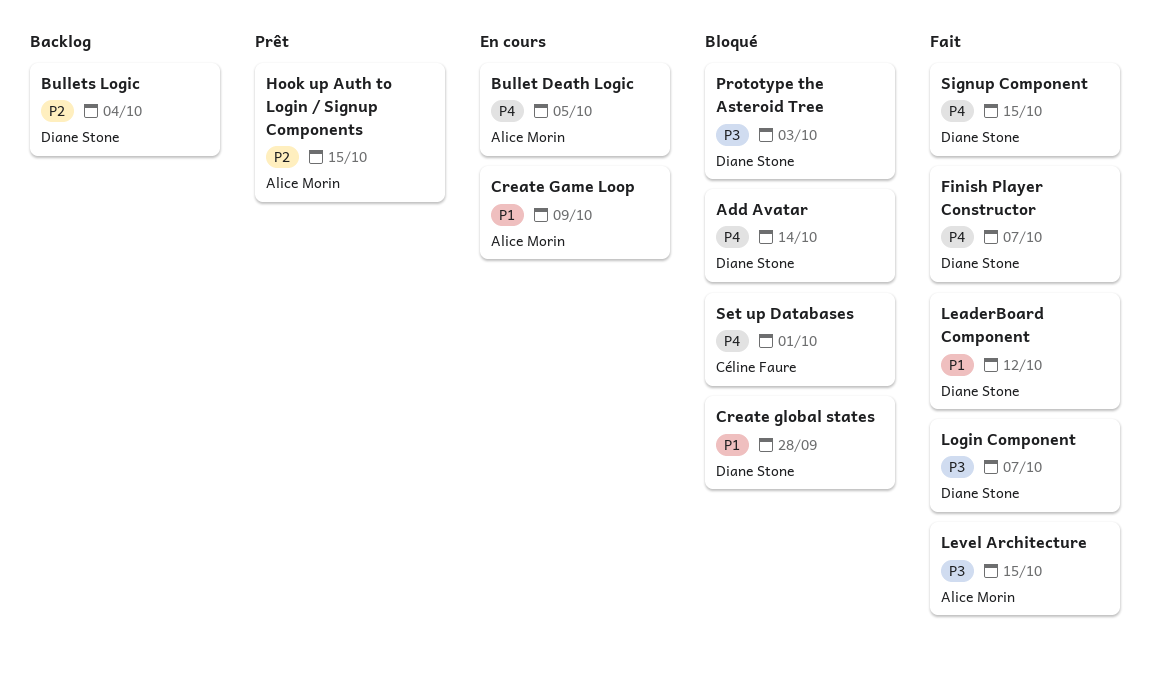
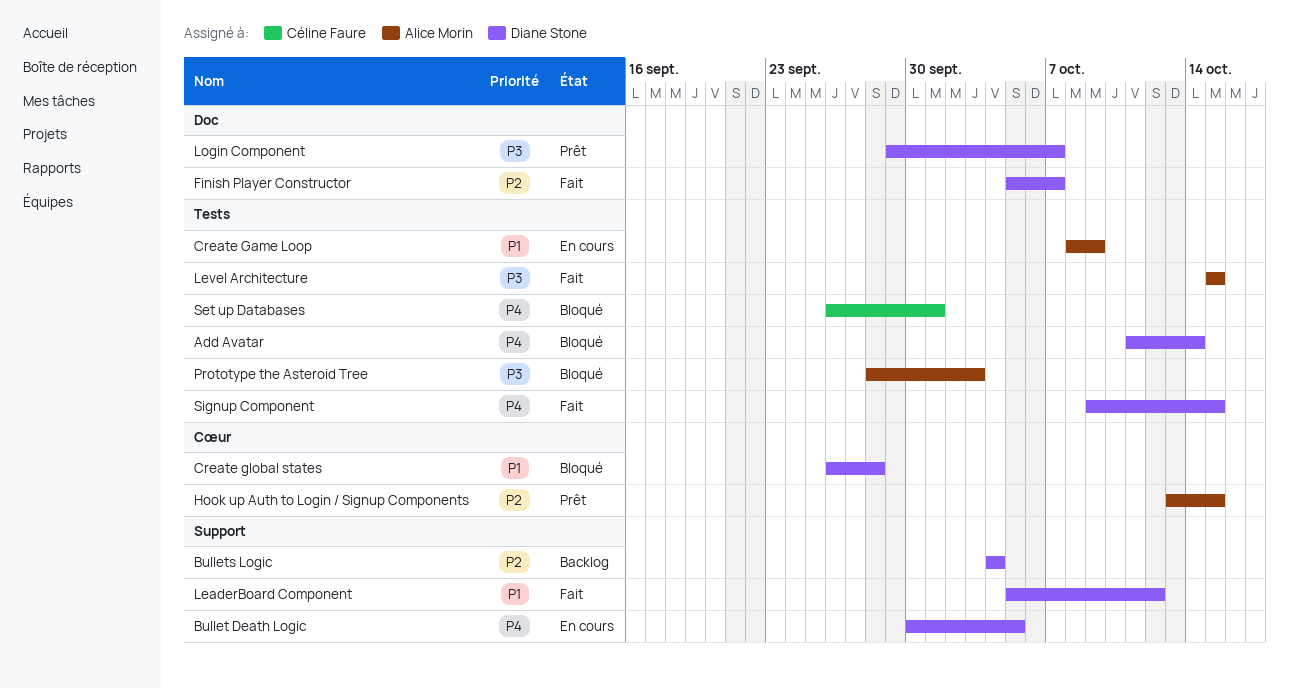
Bullet Death Logic, owner: Alice Morin -> Diane Stone
Finish Player Constructor, priority: P4 -> P2
Login Component, status: Fait -> Prêt
Prototype the Asteroid Tree, owner: Diane Stone -> Alice Morin

